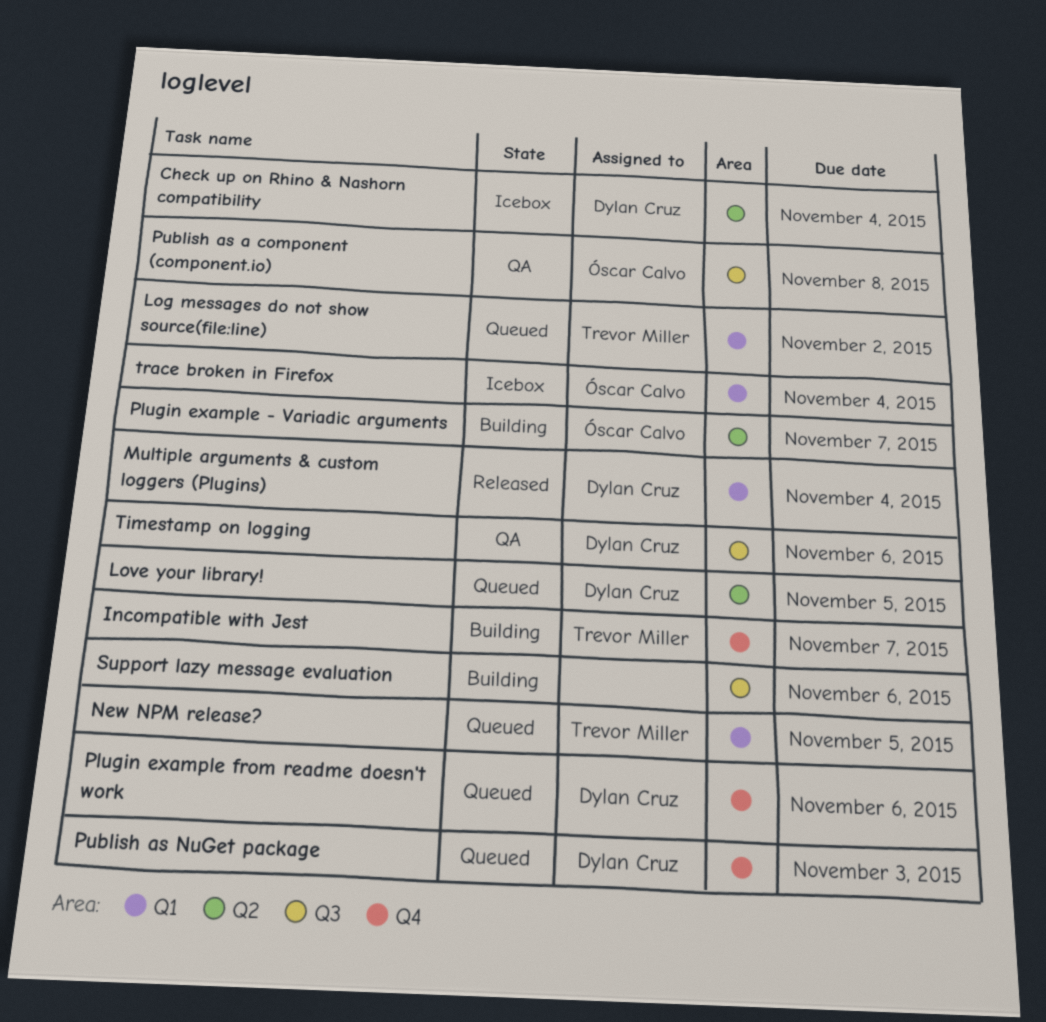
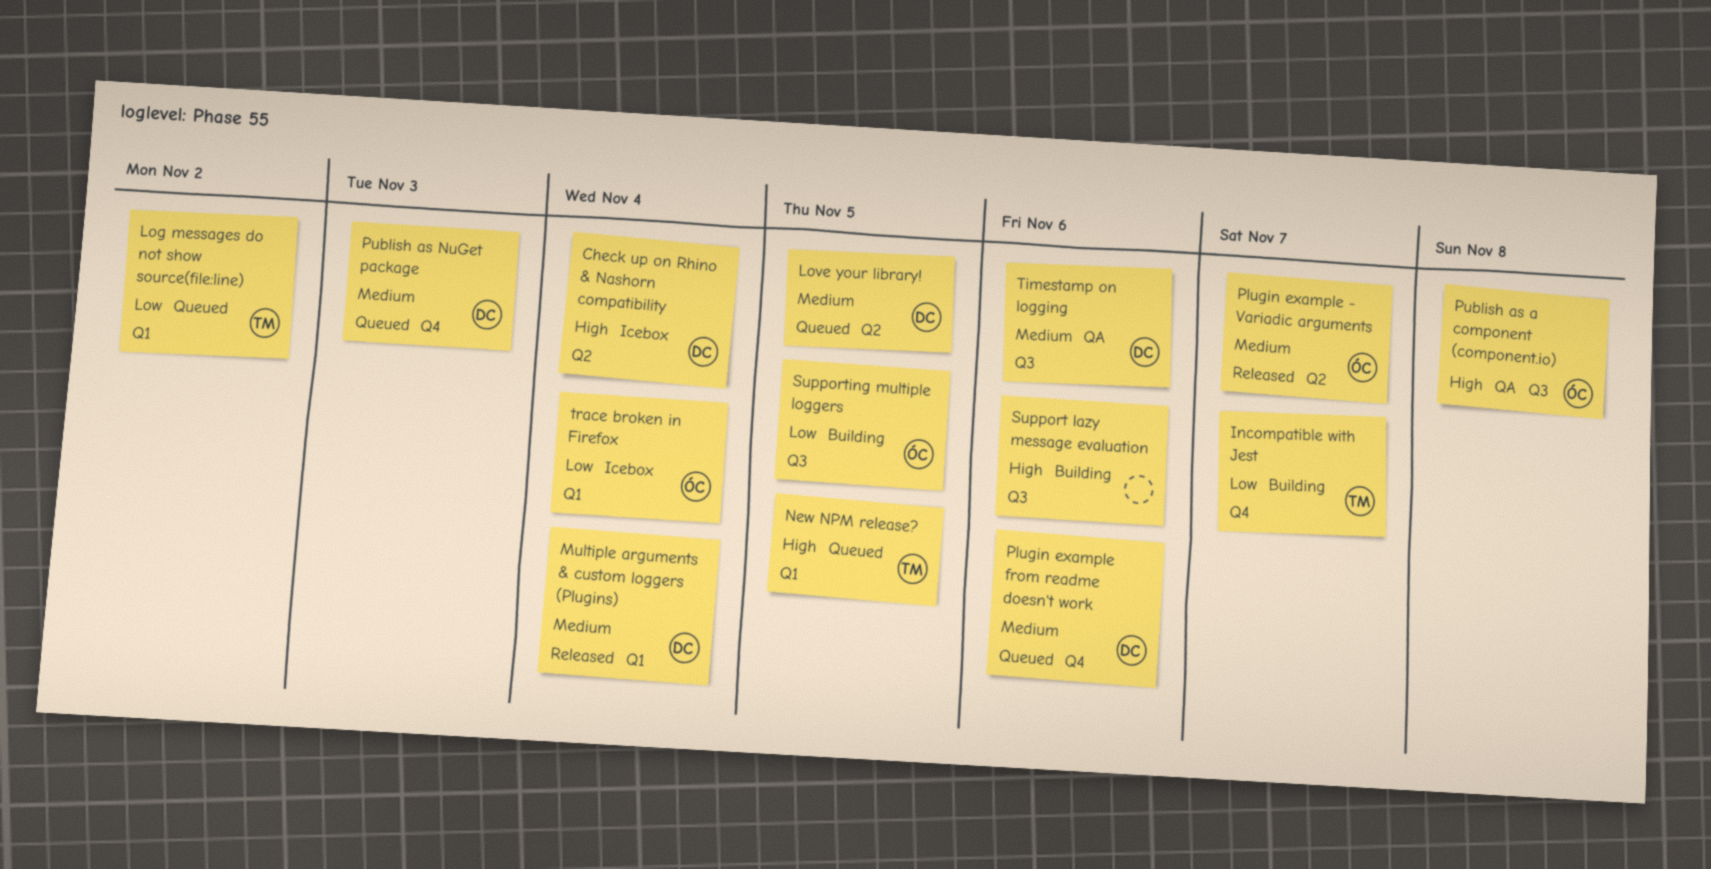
Plugin example - Variadic arguments, status: Building -> Released
Supporting multiple loggers: none -> present

